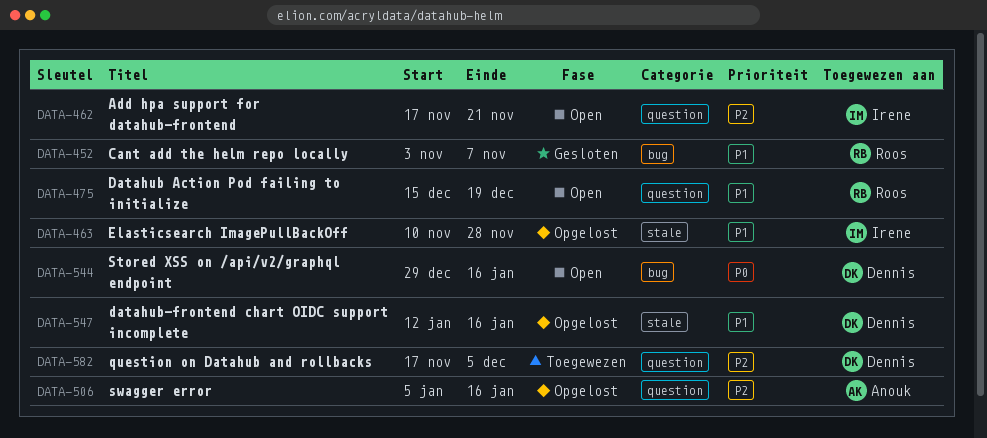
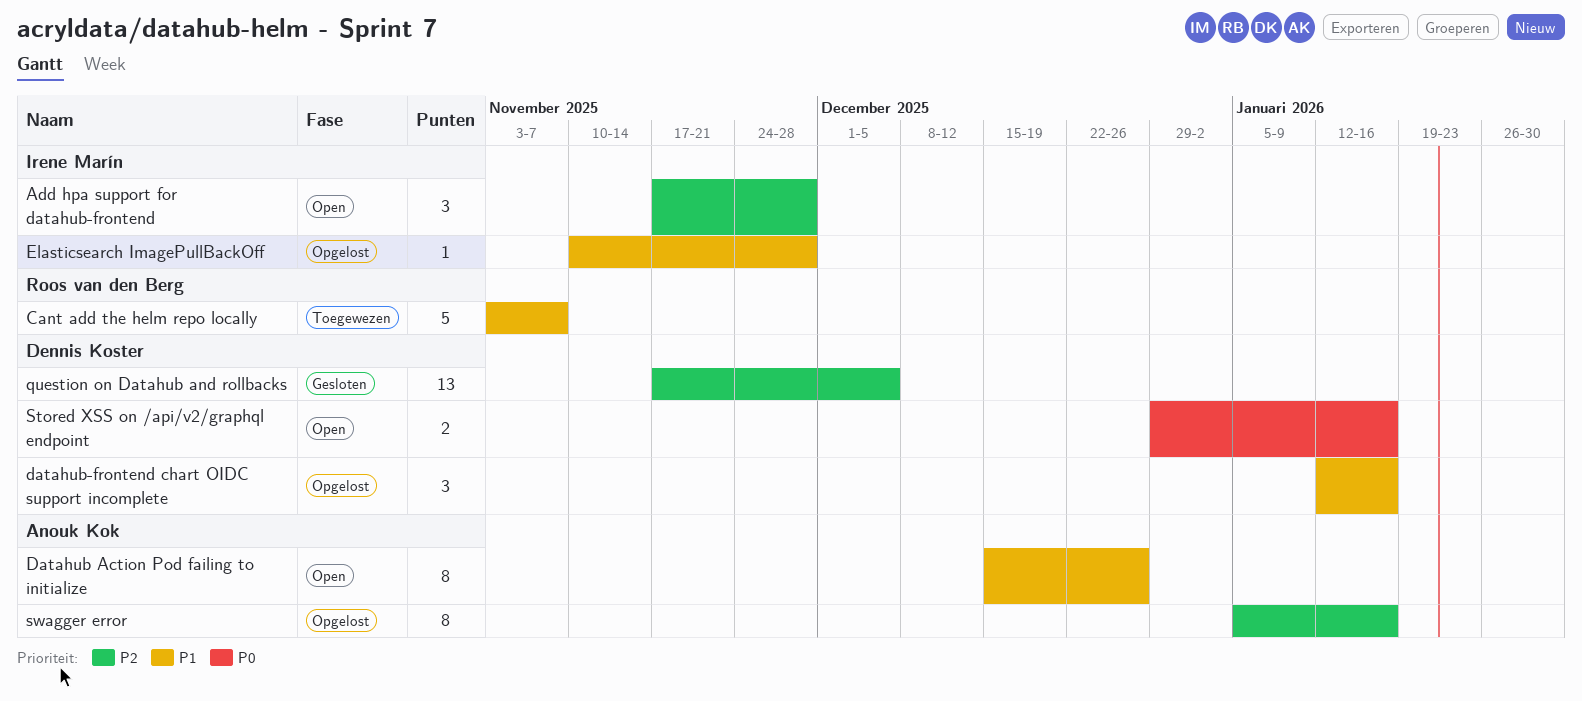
Add hpa support for datahub-frontend, due: Nov 21 -> Nov 28
Cant add the helm repo locally, status: Gesloten -> Toegewezen
Datahub Action Pod failing to initialize, owner: Roos van den Berg -> Anouk Kok
Datahub Action Pod failing to initialize, due: Dec 19 -> Dec 26
question on Datahub and rollbacks, status: Toegewezen -> Gesloten

